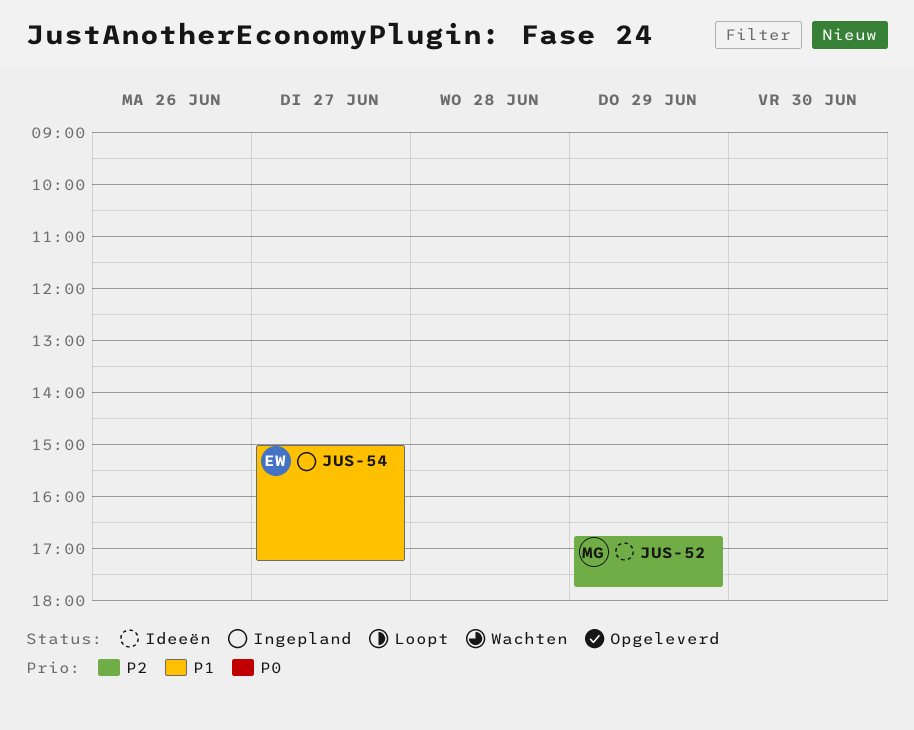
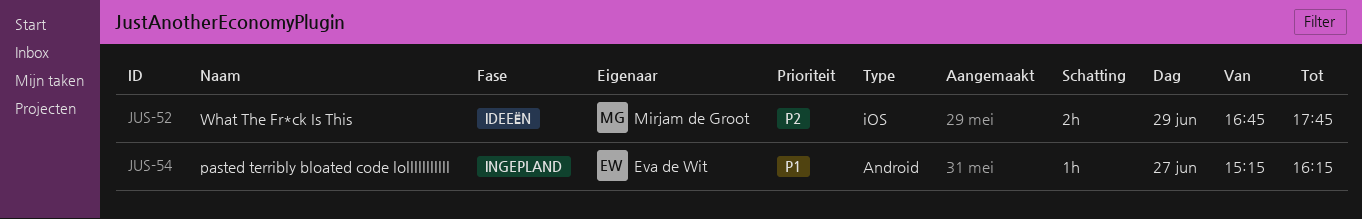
JUS-54, begins: 15:00 -> 15:15
JUS-54, ends: 17:15 -> 16:15

